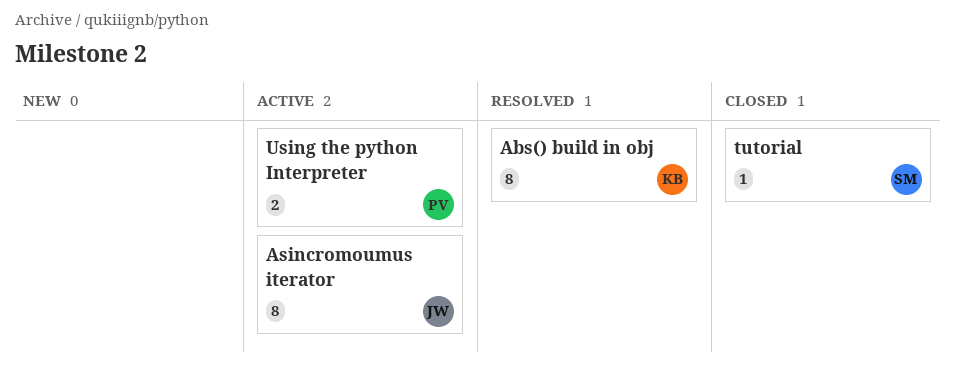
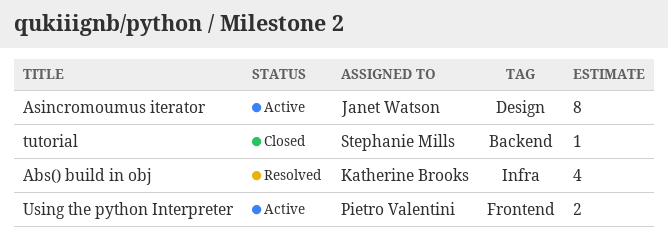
Abs() build in obj, estimate: 8 -> 4

